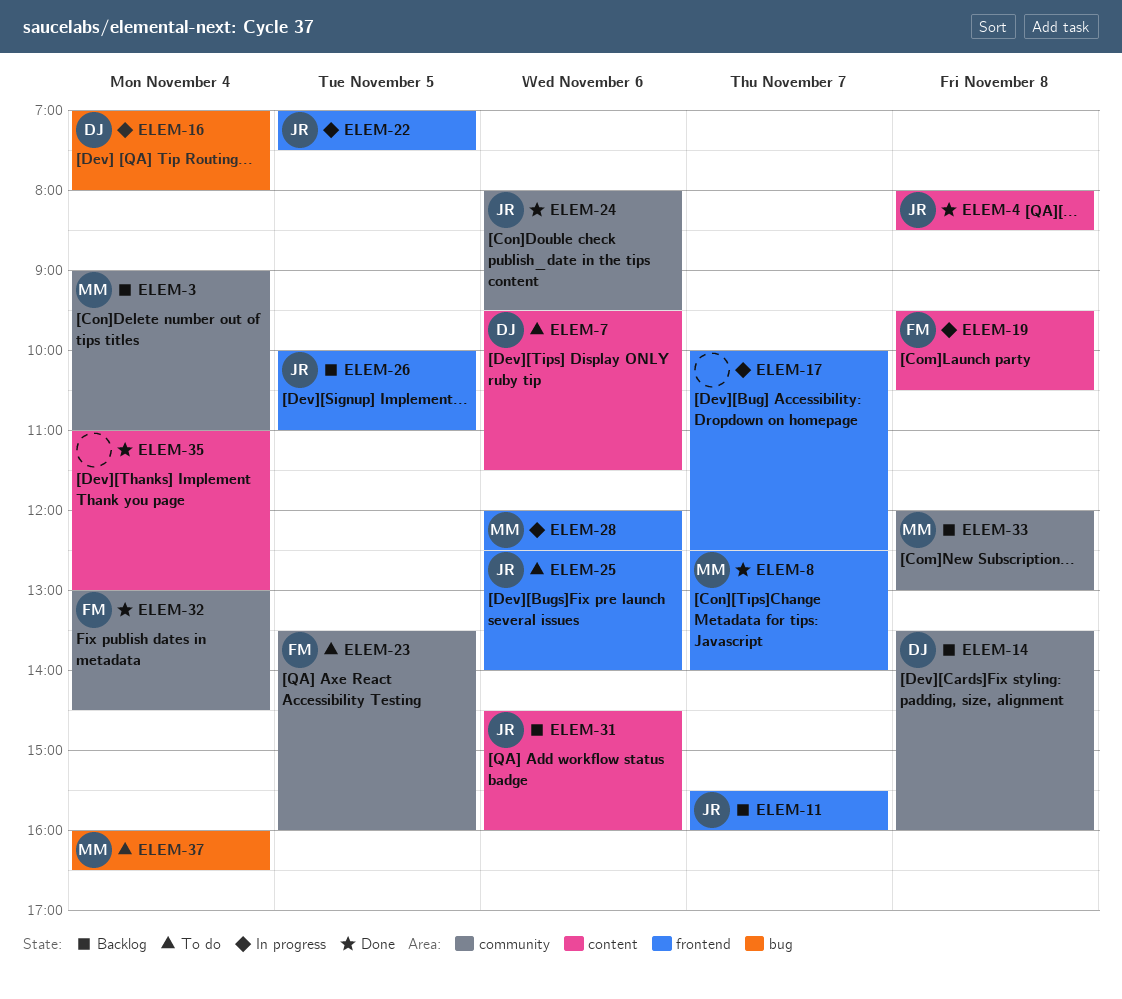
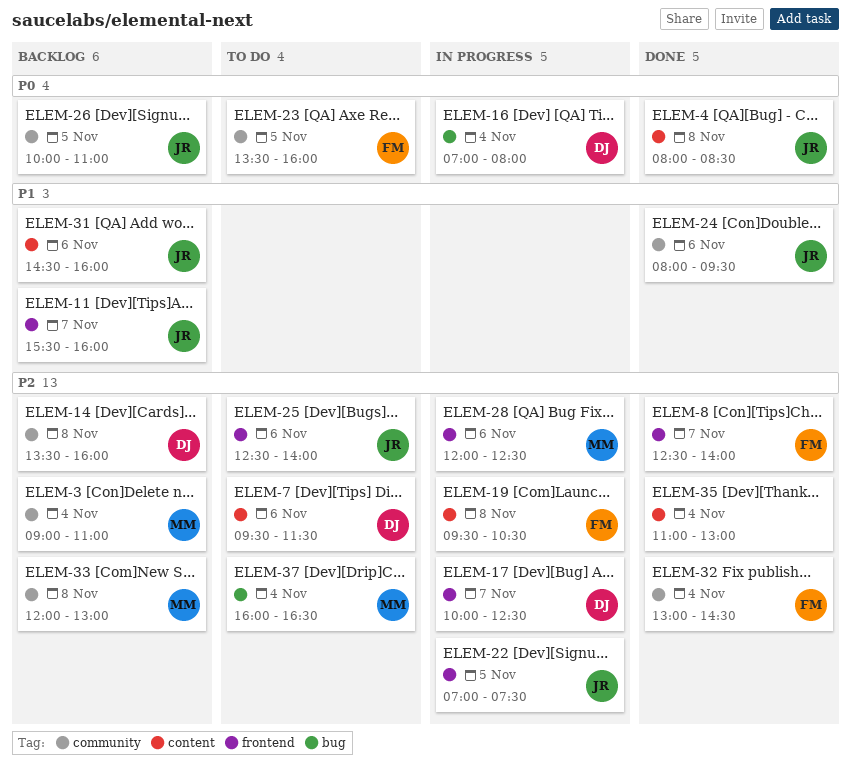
ELEM-8, owner: MM -> FM
ELEM-17, owner: none -> DJ
ELEM-26, label: frontend -> community

